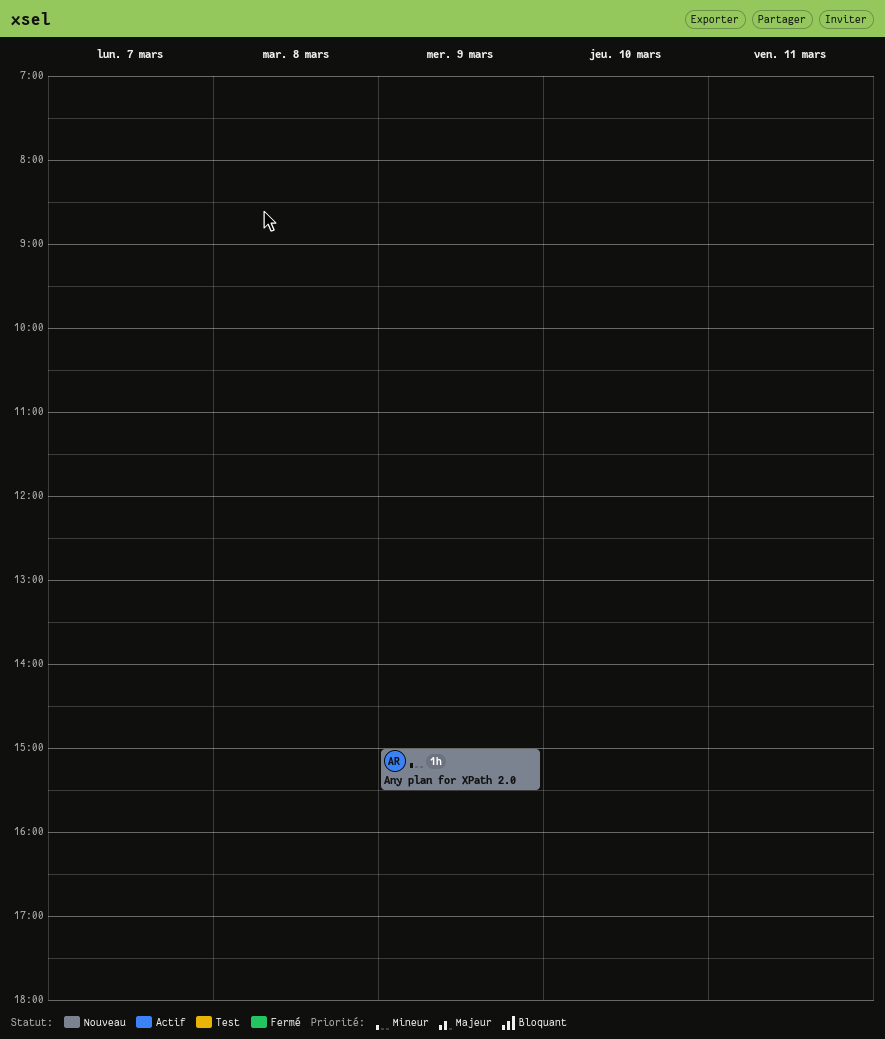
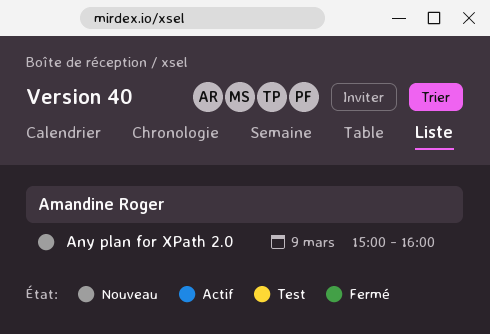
Any plan for XPath 2.0, ends: 15:30 -> 16:00

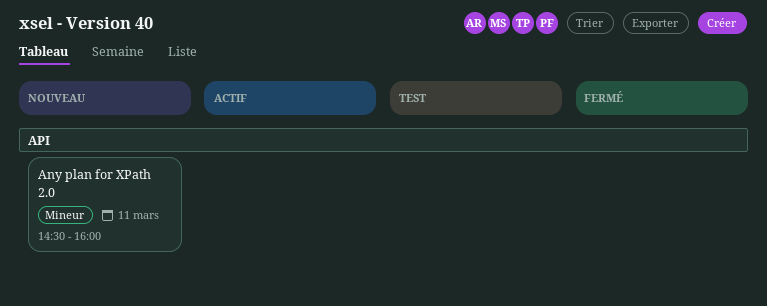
Any plan for XPath 2.0, day: Mar 9 -> Mar 11
Any plan for XPath 2.0, begins: 15:00 -> 14:30

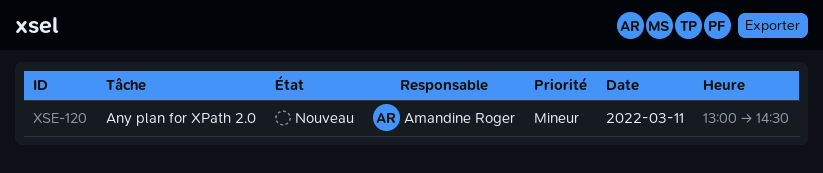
Any plan for XPath 2.0, begins: 14:30 -> 13:00
Any plan for XPath 2.0, ends: 16:00 -> 14:30

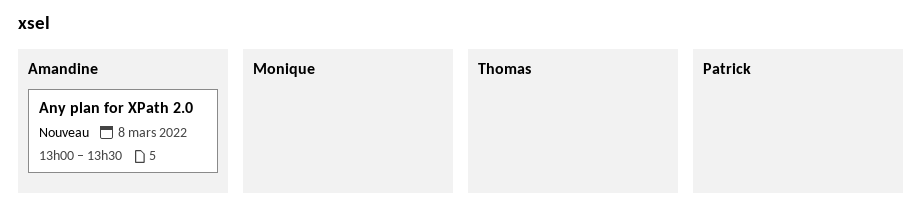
Any plan for XPath 2.0, day: Mar 11 -> Mar 8
Any plan for XPath 2.0, ends: 14:30 -> 13:30

